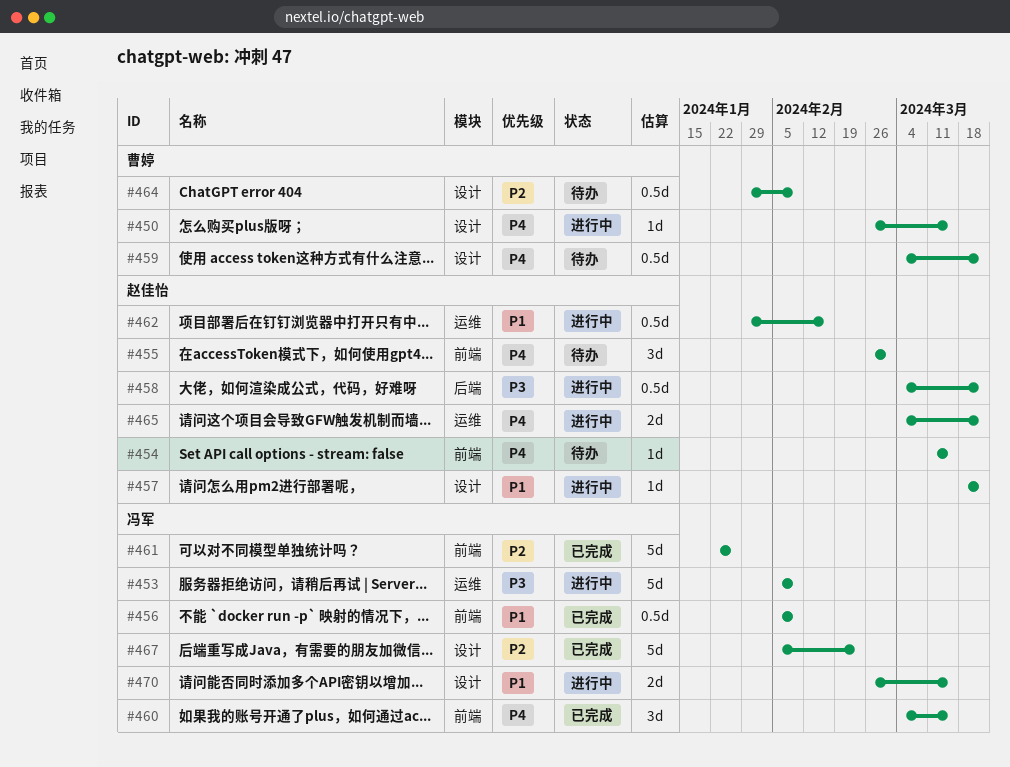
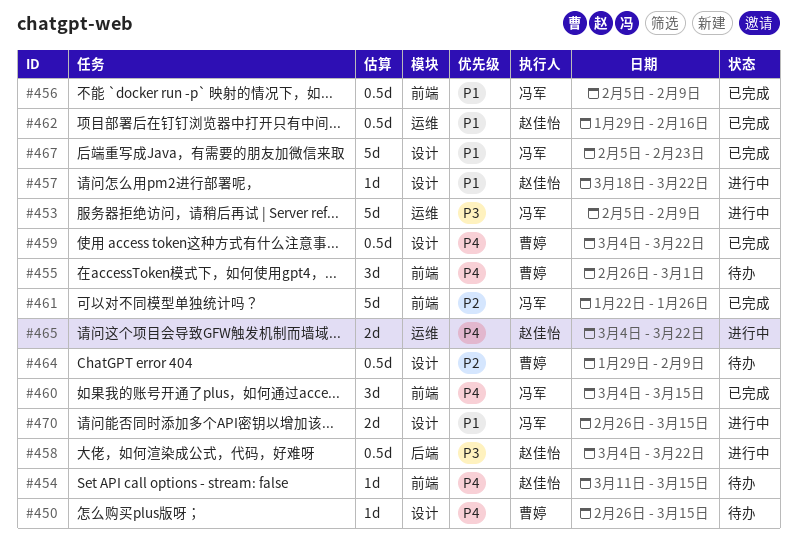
#450, status: 进行中 -> 待办
#455, owner: 赵佳怡 -> 曹婷
#459, status: 待办 -> 已完成
#462, status: 进行中 -> 已完成
#467, priority: P2 -> P1

